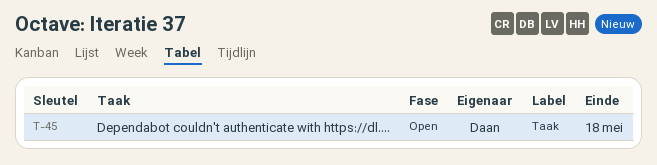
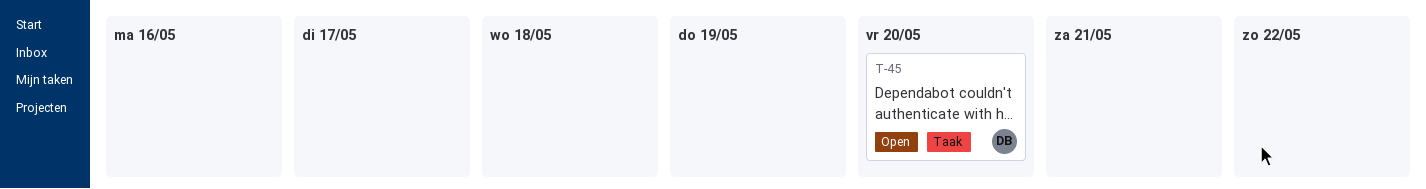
T-45, due: May 18 -> May 20

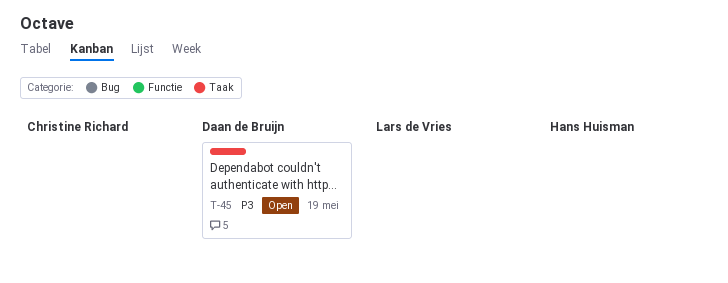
T-45, due: May 20 -> May 19

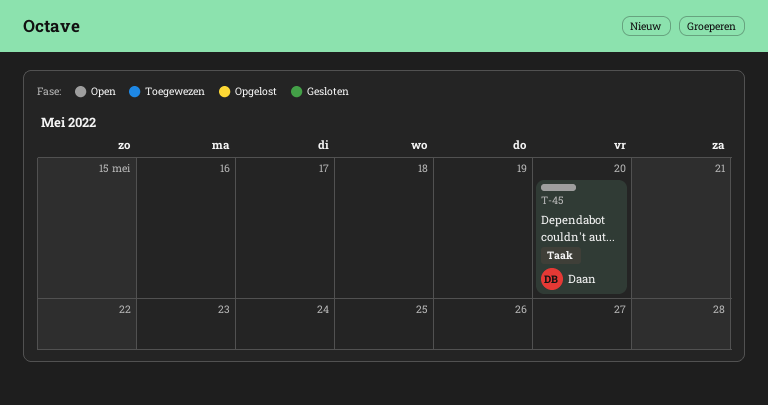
T-45, due: May 19 -> May 20

